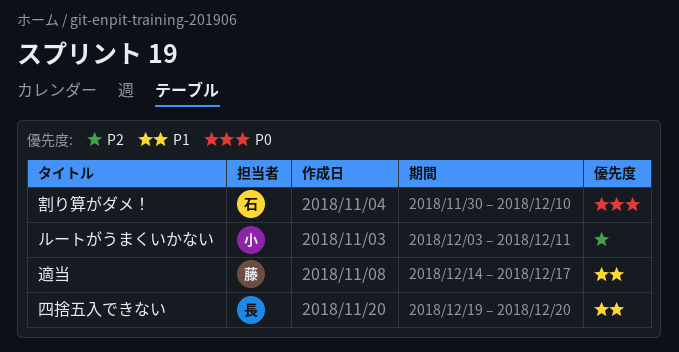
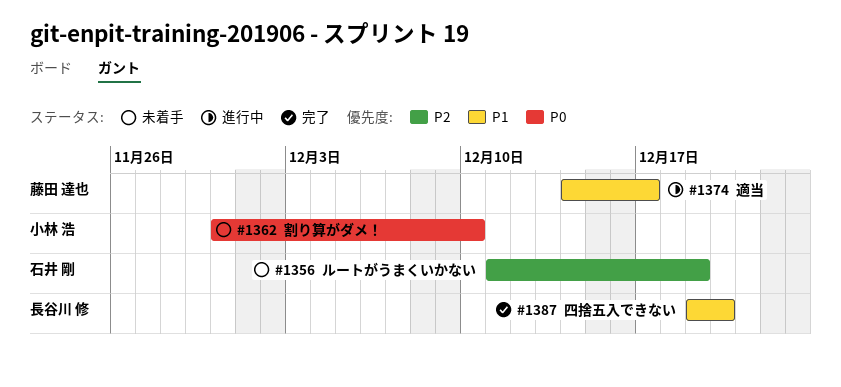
ルートがうまくいかない, owner: 小林 浩 -> 石井 剛
ルートがうまくいかない, start: Dec 3 -> Dec 11
ルートがうまくいかない, due: Dec 11 -> Dec 19
割り算がダメ！, owner: 石井 剛 -> 小林 浩

